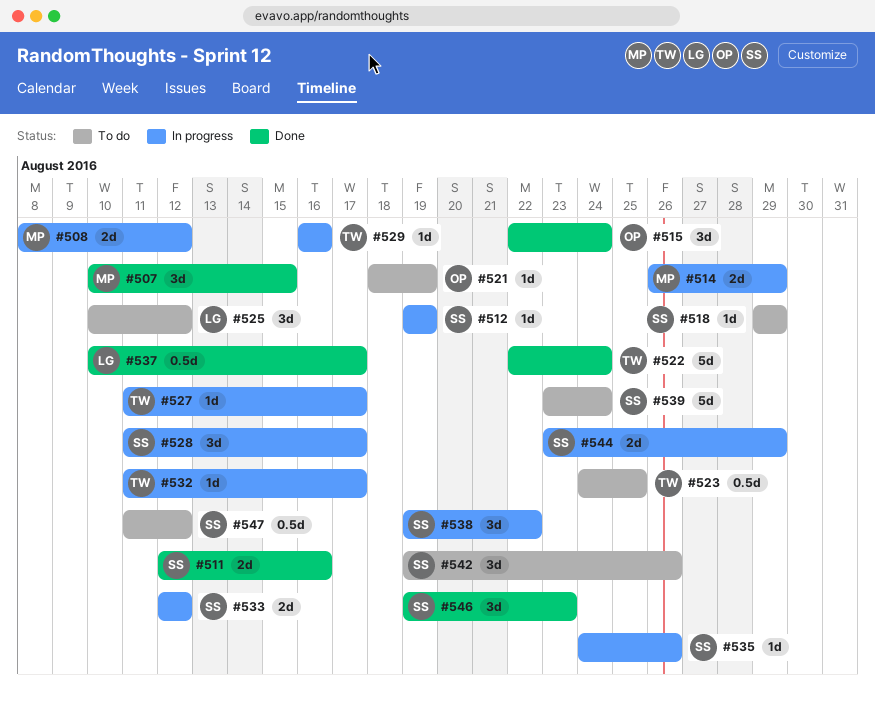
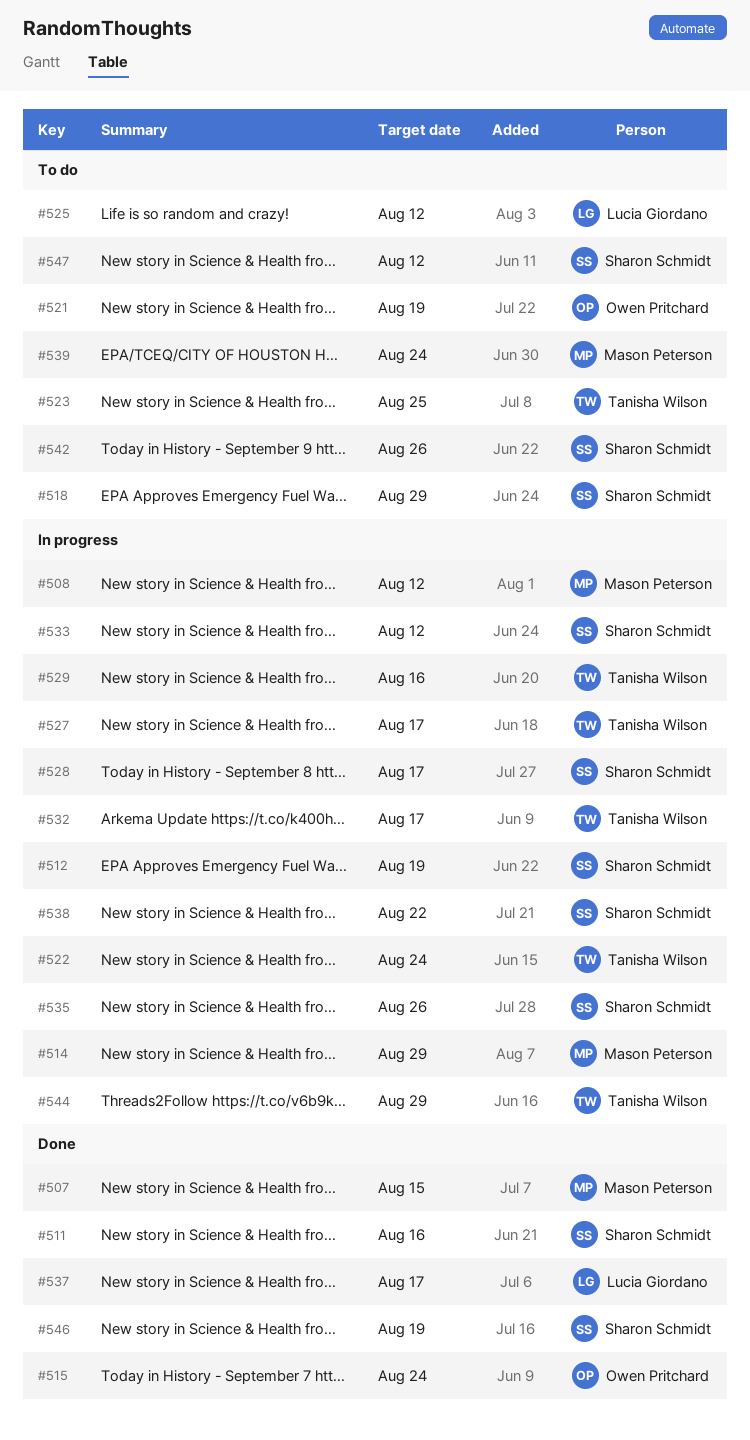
#522, status: Done -> In progress
#539, owner: Sharon Schmidt -> Mason Peterson
#544, owner: Sharon Schmidt -> Tanisha Wilson
#546, due: Aug 23 -> Aug 19

